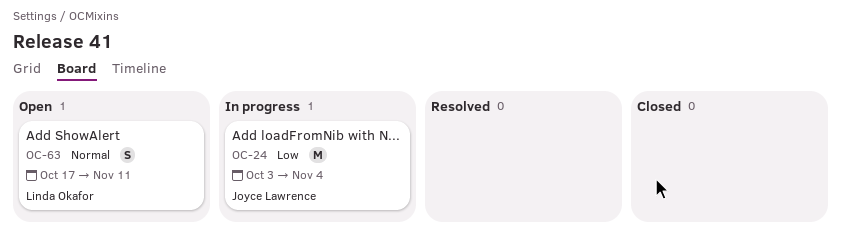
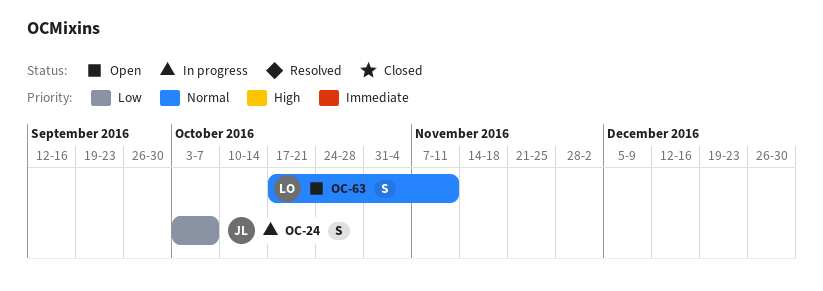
OC-24, estimate: M -> S
OC-24, due: Nov 4 -> Oct 7

